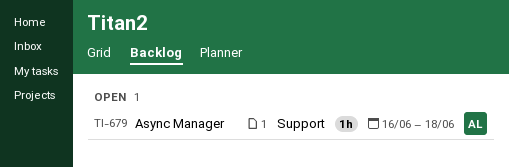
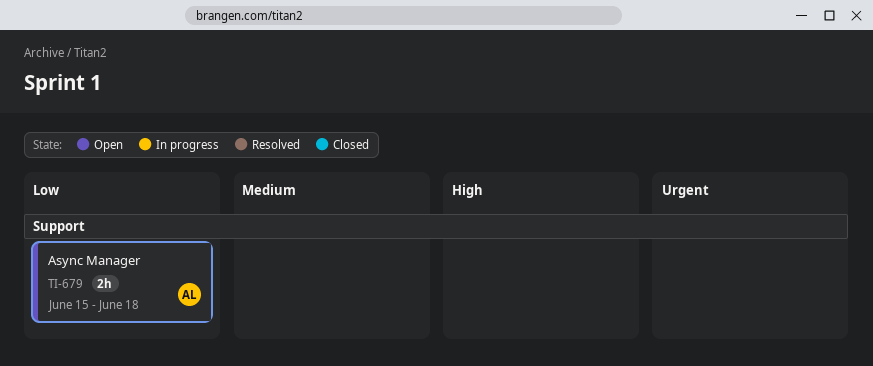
TI-679, estimate: 1h -> 2h
TI-679, start: Jun 16 -> Jun 15

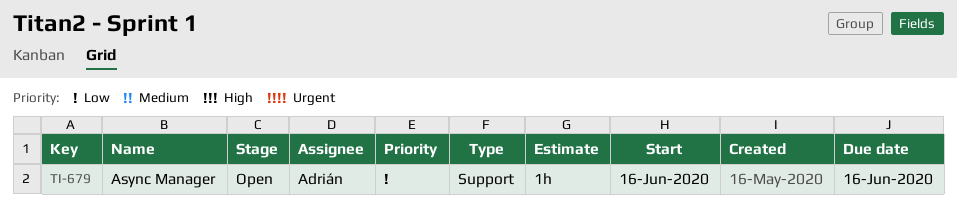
TI-679, estimate: 2h -> 1h
TI-679, start: Jun 15 -> Jun 16
TI-679, due: Jun 18 -> Jun 16

